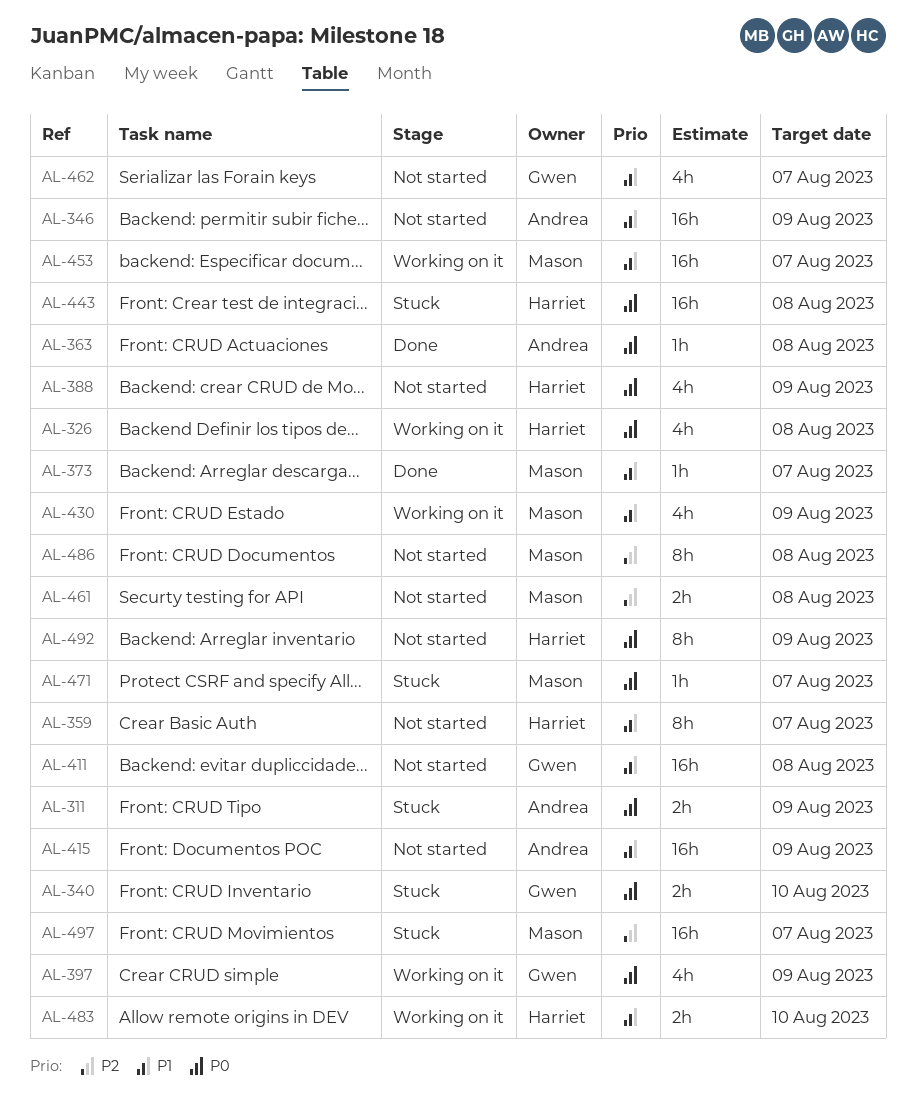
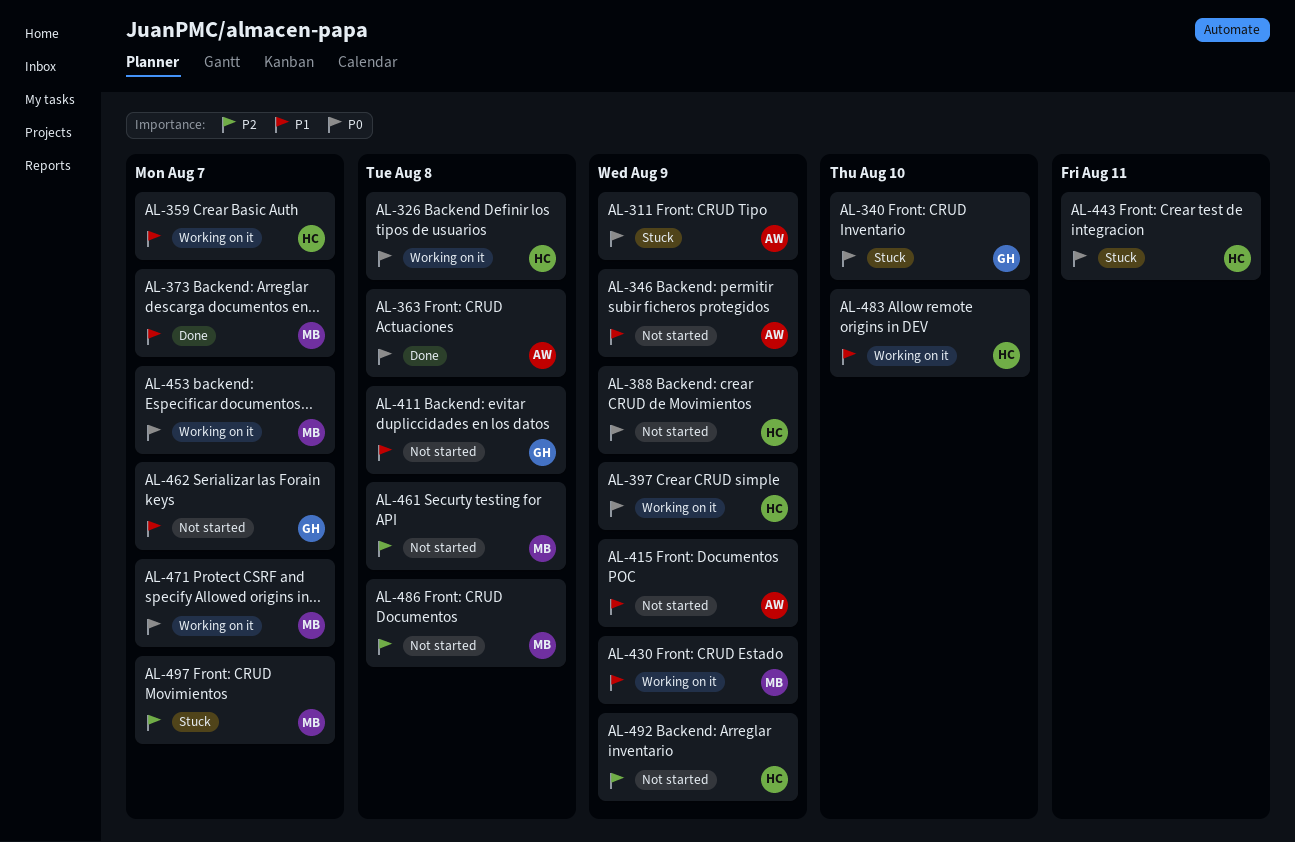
AL-359, status: Not started -> Working on it
AL-397, owner: Gwen -> Harriet
AL-443, due: Aug 8 -> Aug 11
AL-453, priority: P1 -> P0
AL-471, status: Stuck -> Working on it
AL-492, priority: P0 -> P2

